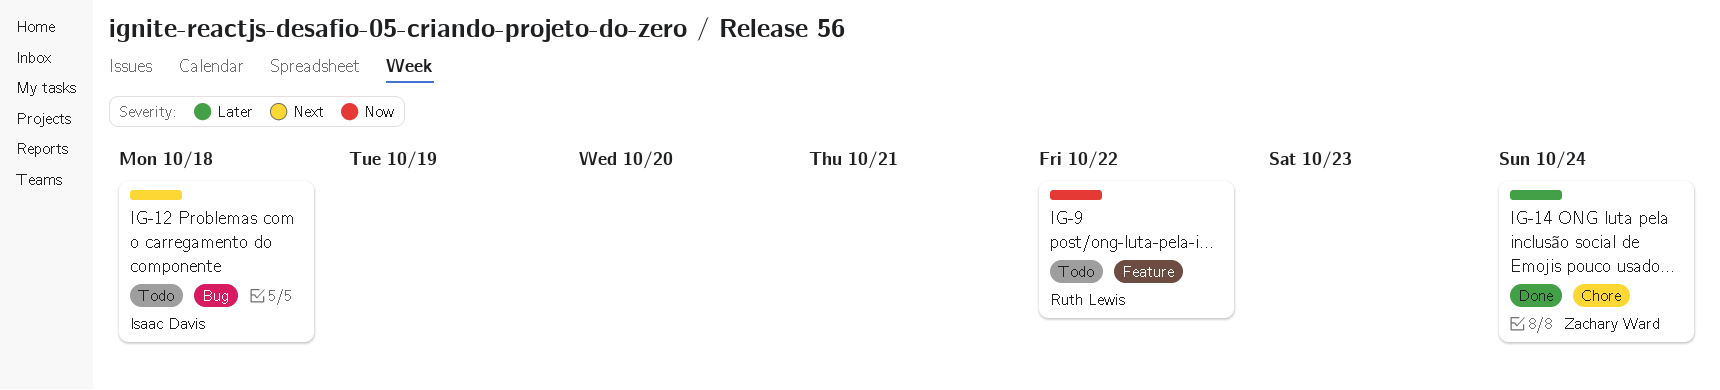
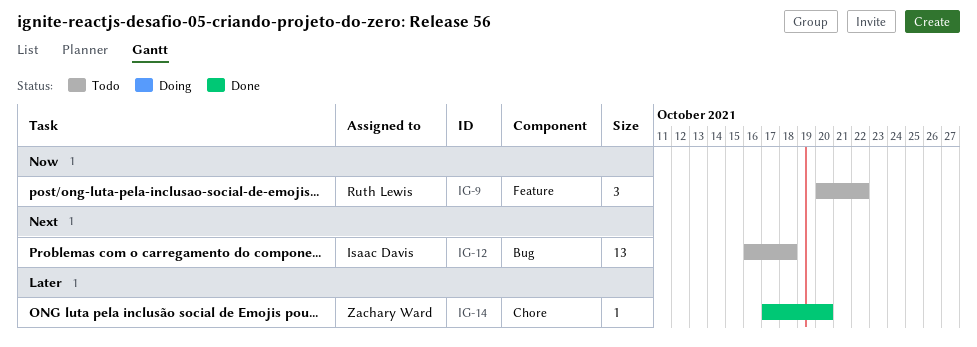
IG-14, due: Oct 24 -> Oct 20

